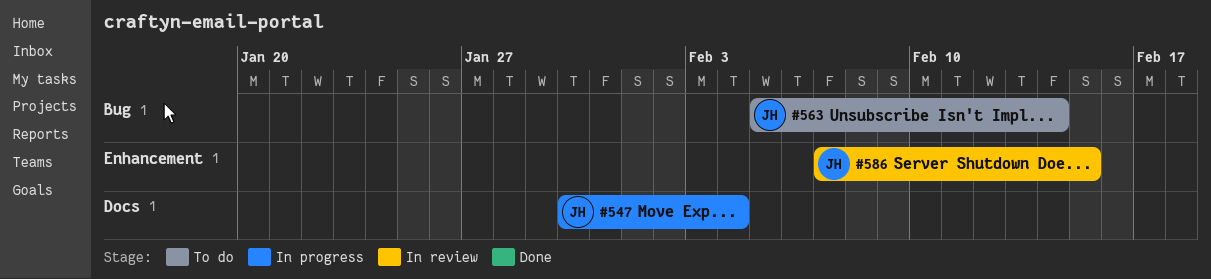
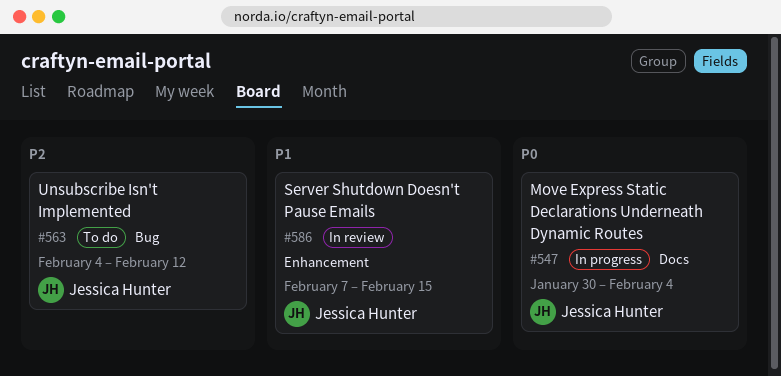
#563, start: Feb 5 -> Feb 4
#563, due: Feb 14 -> Feb 12

